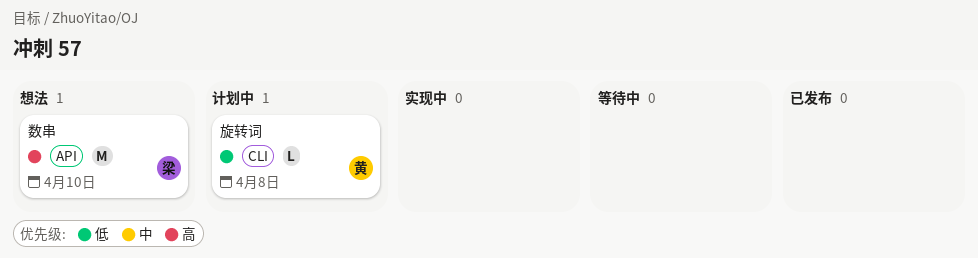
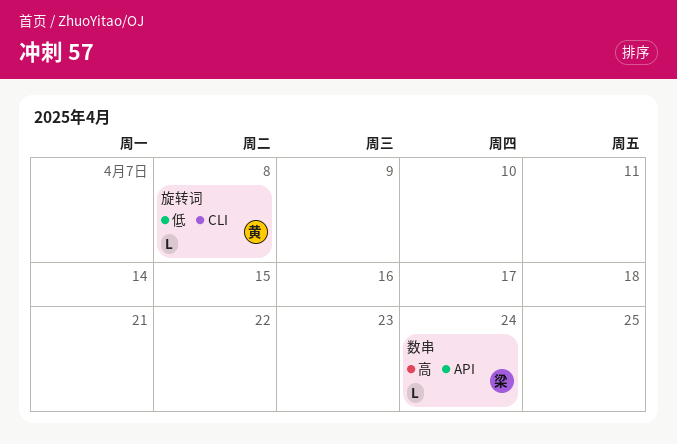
数串, estimate: M -> L
数串, due: Apr 10 -> Apr 24

